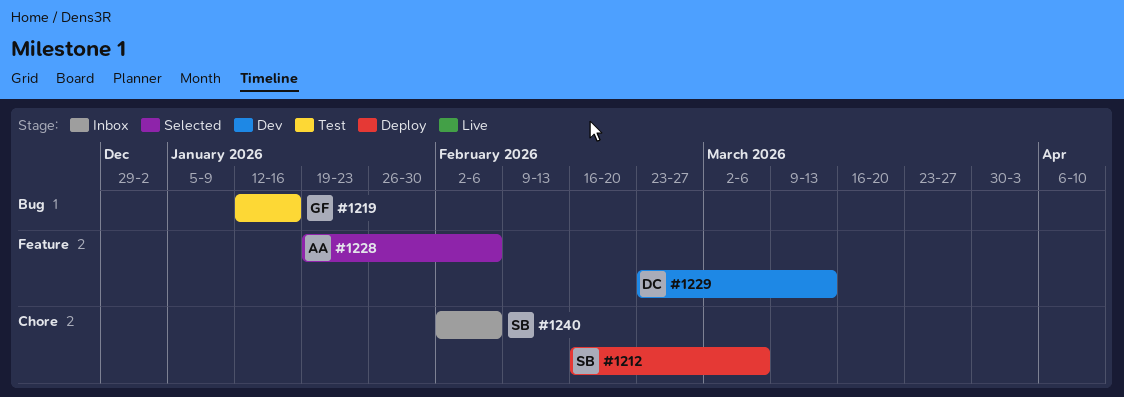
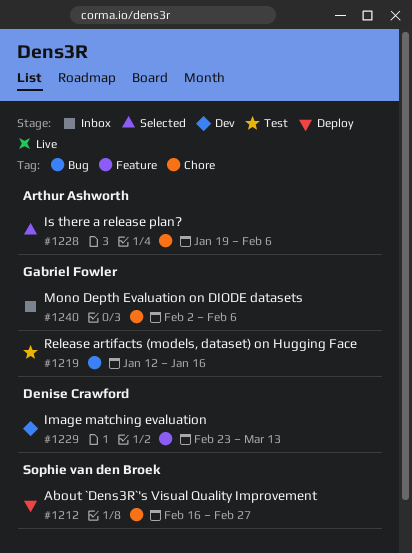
#1212, due: Mar 6 -> Feb 27
#1228, label: Feature -> Chore
#1240, owner: Sophie van den Broek -> Gabriel Fowler

